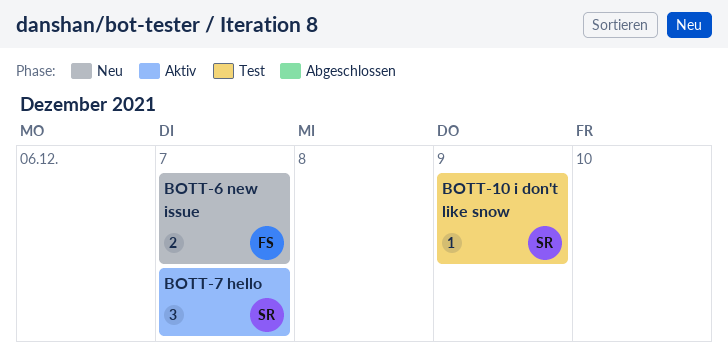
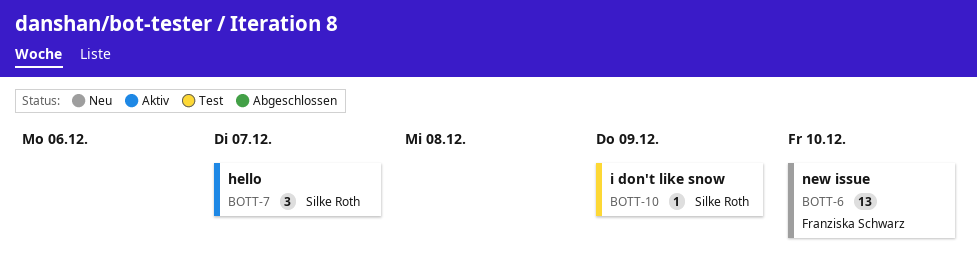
BOTT-6, estimate: 2 -> 13
BOTT-6, due: Dec 7 -> Dec 10

